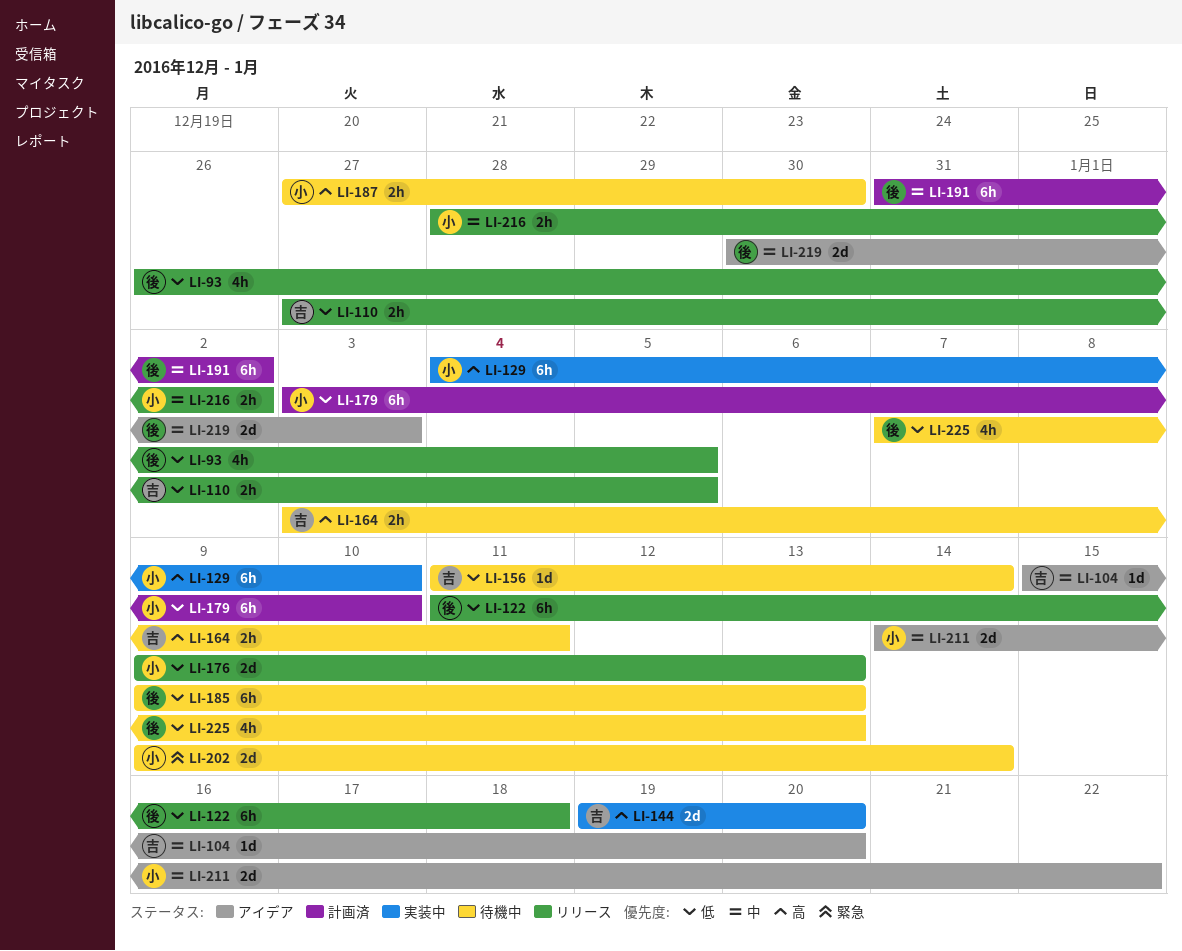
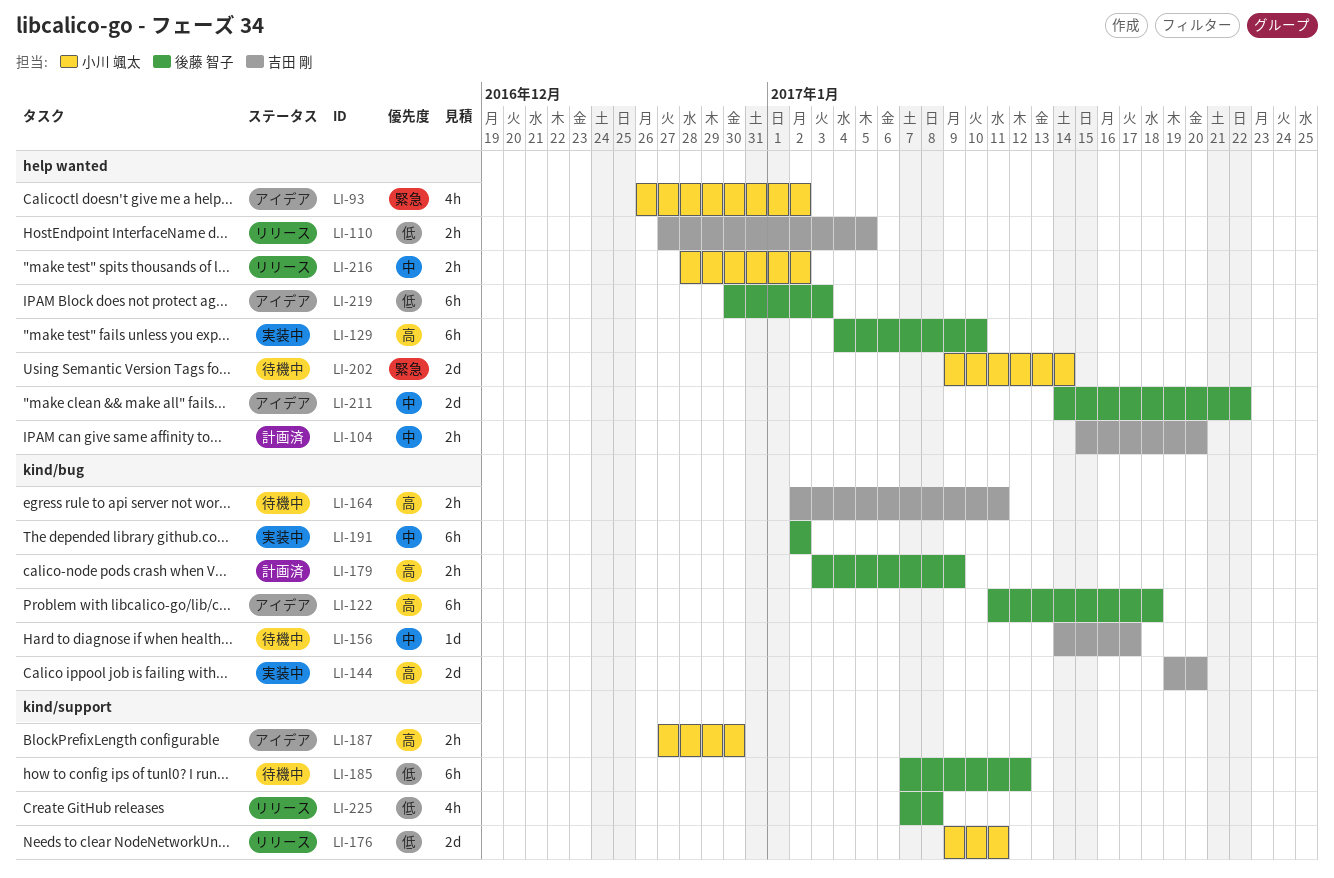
LI-93, status: リリース -> アイデア
LI-93, owner: 後藤 智子 -> 小川 颯太
LI-93, priority: 低 -> 緊急
LI-93, due: Jan 5 -> Jan 2
LI-104, status: アイデア -> 計画済
LI-104, estimate: 1d -> 2h
LI-122, status: リリース -> アイデア
LI-122, priority: 低 -> 高
LI-129, owner: 小川 颯太 -> 後藤 智子
LI-156, priority: 低 -> 中
LI-156, start: Jan 11 -> Jan 14
LI-156, due: Jan 14 -> Jan 17
LI-164, start: Jan 3 -> Jan 2
LI-176, due: Jan 13 -> Jan 11
LI-179, owner: 小川 颯太 -> 後藤 智子
LI-179, priority: 低 -> 高
LI-179, estimate: 6h -> 2h
LI-179, due: Jan 10 -> Jan 9
LI-185, start: Jan 9 -> Jan 7
LI-185, due: Jan 13 -> Jan 12
LI-187, status: 待機中 -> アイデア
LI-191, status: 計画済 -> 実装中
LI-191, start: Dec 31 -> Jan 2
LI-211, owner: 小川 颯太 -> 後藤 智子
LI-219, priority: 中 -> 低
LI-219, estimate: 2d -> 6h
LI-225, status: 待機中 -> リリース
LI-225, due: Jan 13 -> Jan 8

